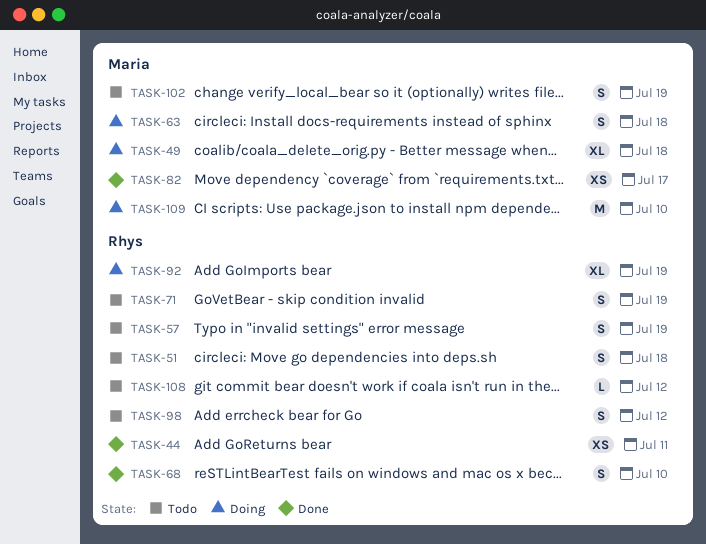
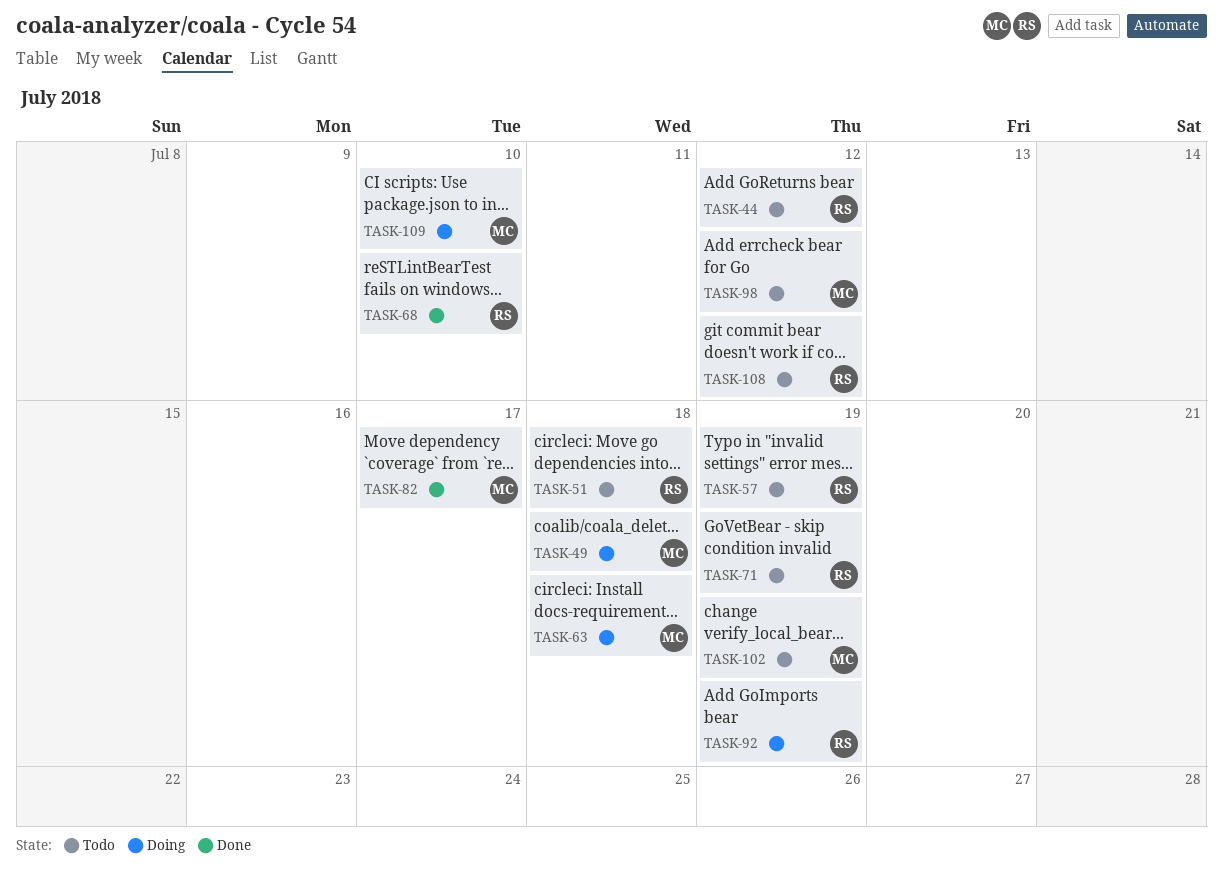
TASK-44, status: Done -> Todo
TASK-44, due: Jul 11 -> Jul 12
TASK-98, owner: Rhys -> Maria

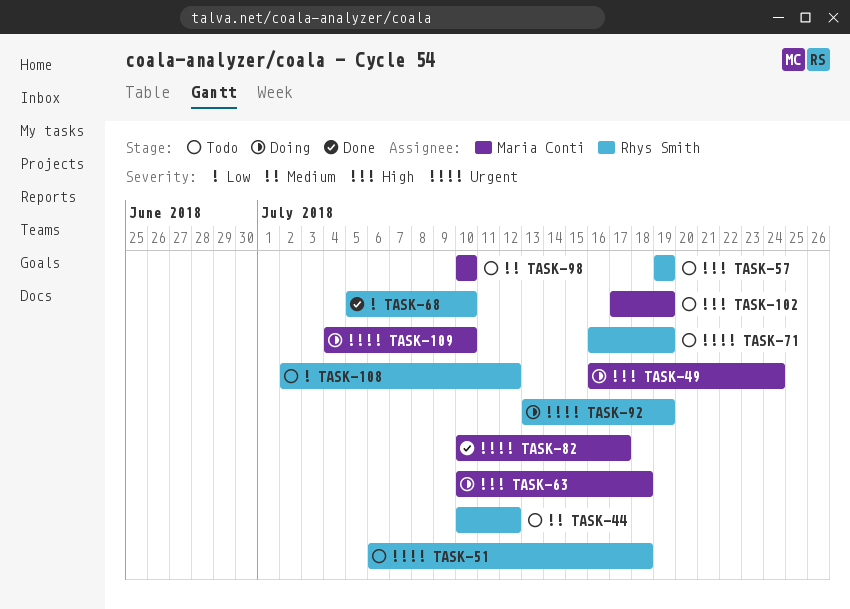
TASK-49, due: Jul 18 -> Jul 24
TASK-98, due: Jul 12 -> Jul 10

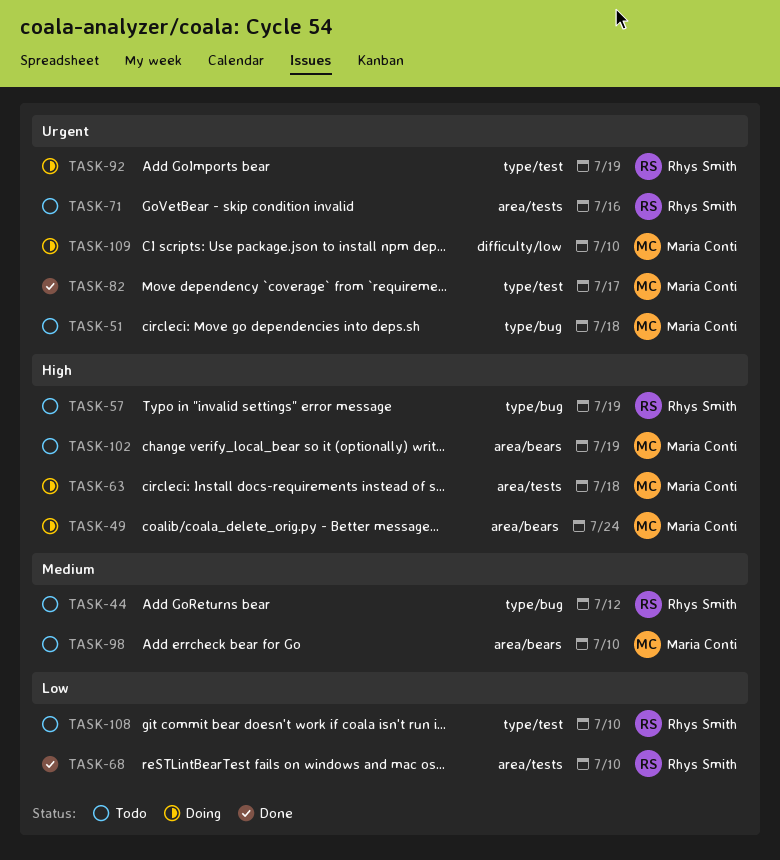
TASK-51, owner: Rhys Smith -> Maria Conti
TASK-71, due: Jul 19 -> Jul 16
TASK-108, due: Jul 12 -> Jul 10

